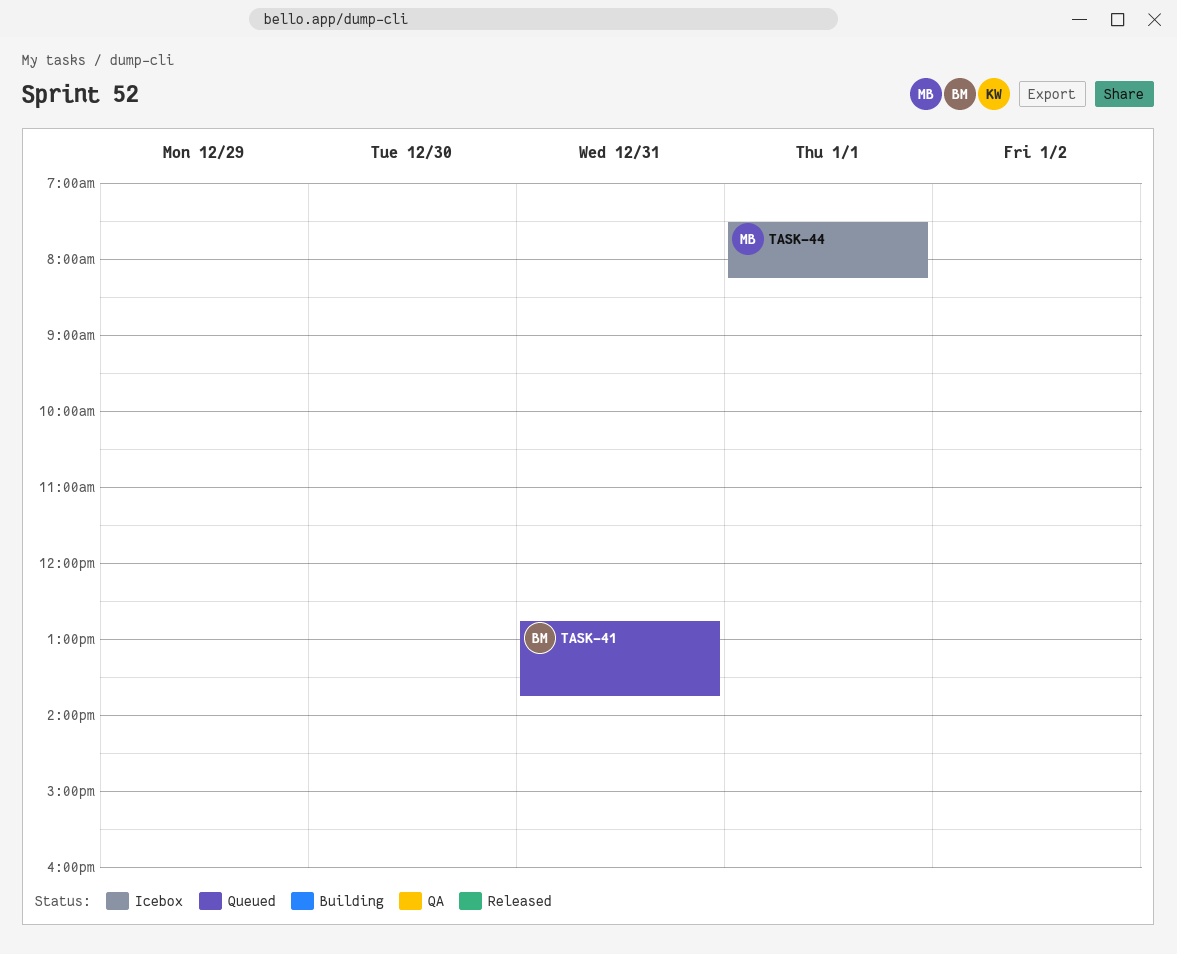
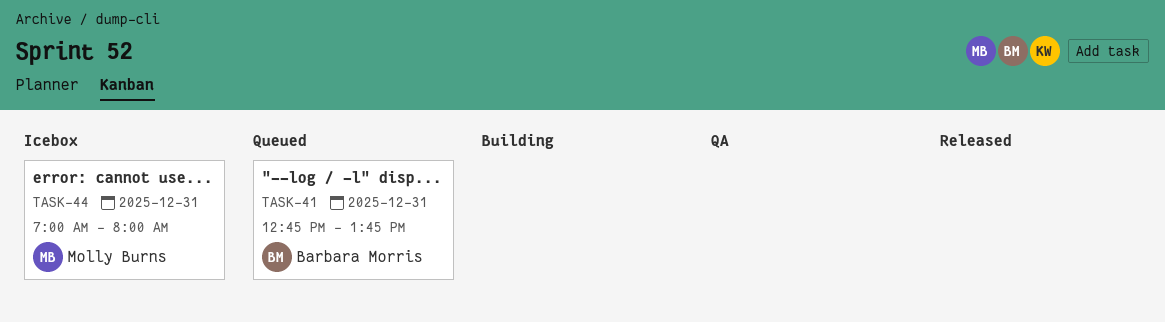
TASK-44, day: Jan 1 -> Dec 31
TASK-44, begins: 07:30 -> 07:00
TASK-44, ends: 08:15 -> 08:00

